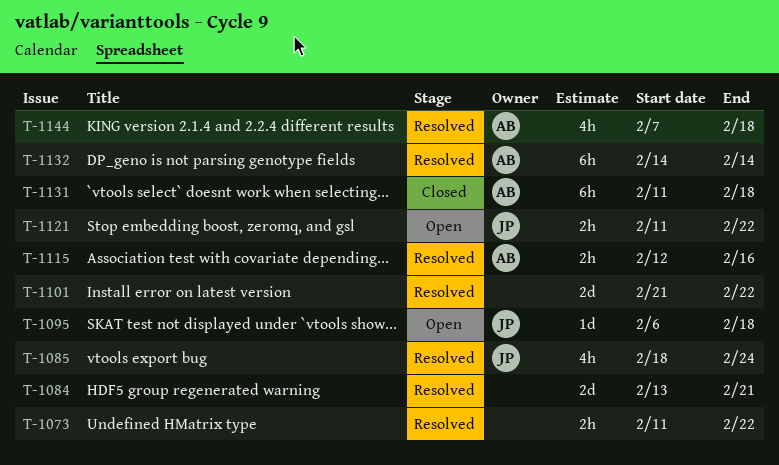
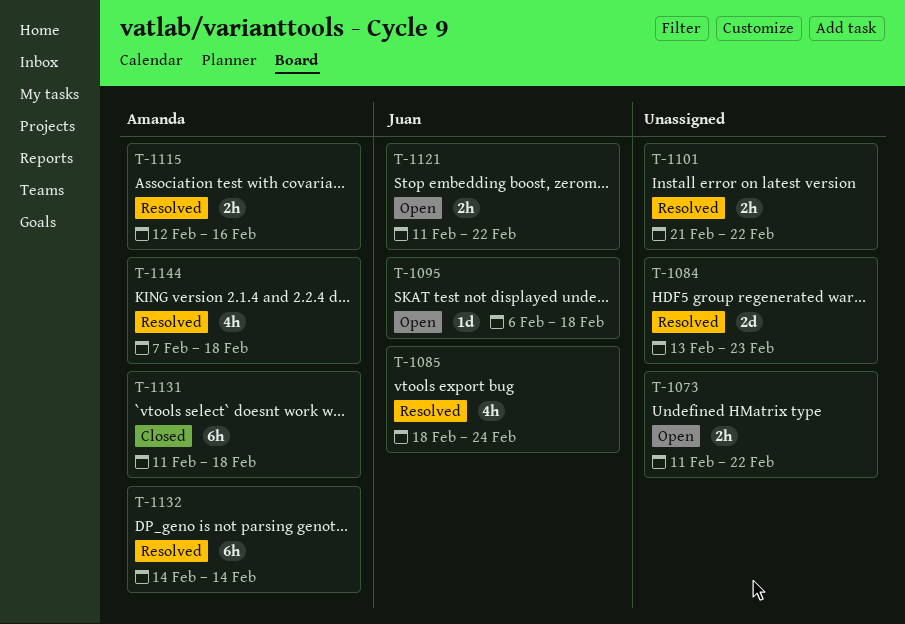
T-1073, status: Resolved -> Open
T-1084, due: Feb 21 -> Feb 23
T-1101, estimate: 2d -> 2h

